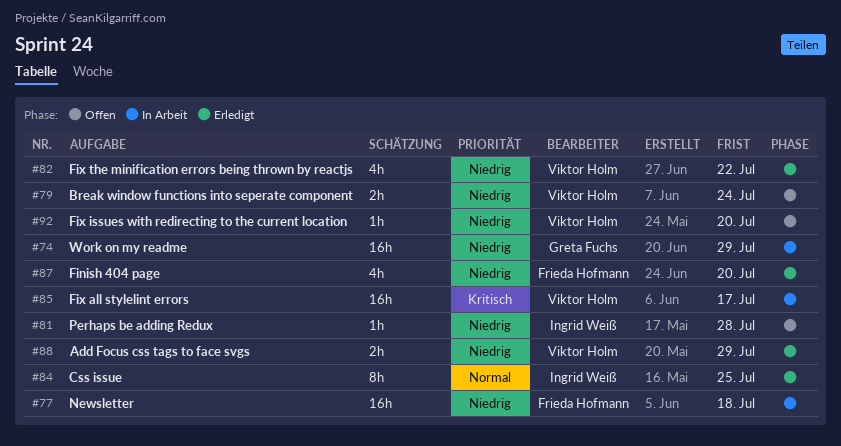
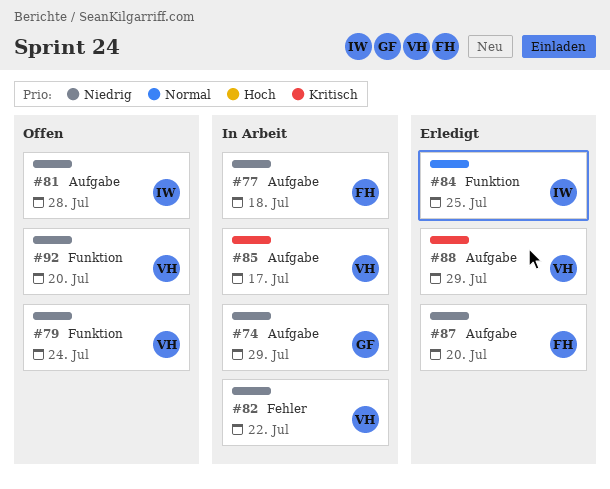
#82, status: Erledigt -> In Arbeit
#88, priority: Niedrig -> Kritisch

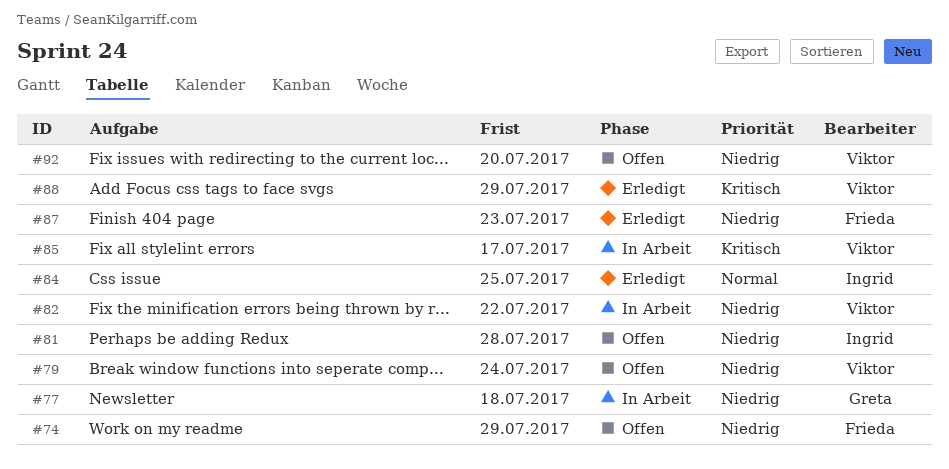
#74, status: In Arbeit -> Offen
#74, owner: Greta -> Frieda
#77, owner: Frieda -> Greta
#87, due: Jul 20 -> Jul 23

